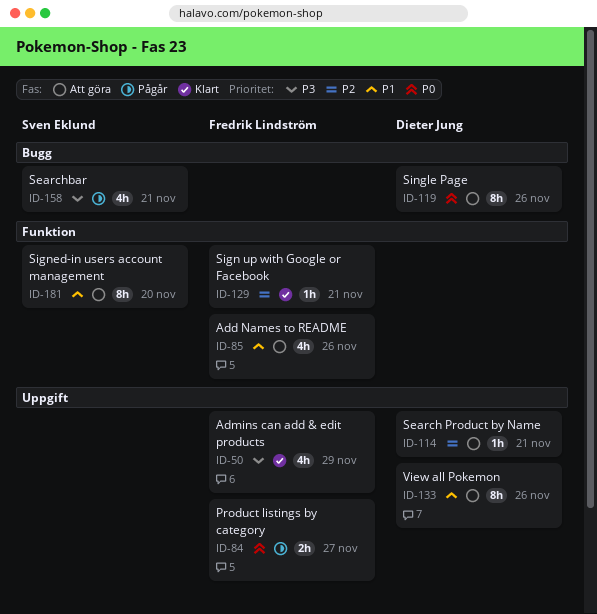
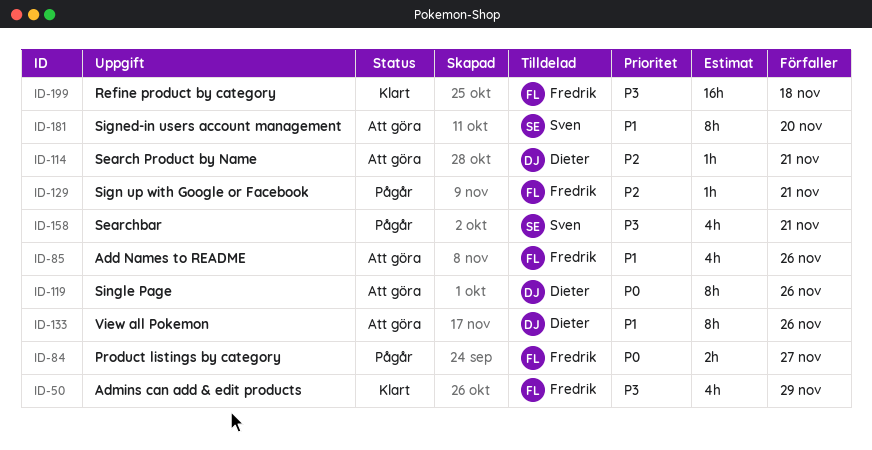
ID-129, status: Klart -> Pågår
ID-199: none -> present

